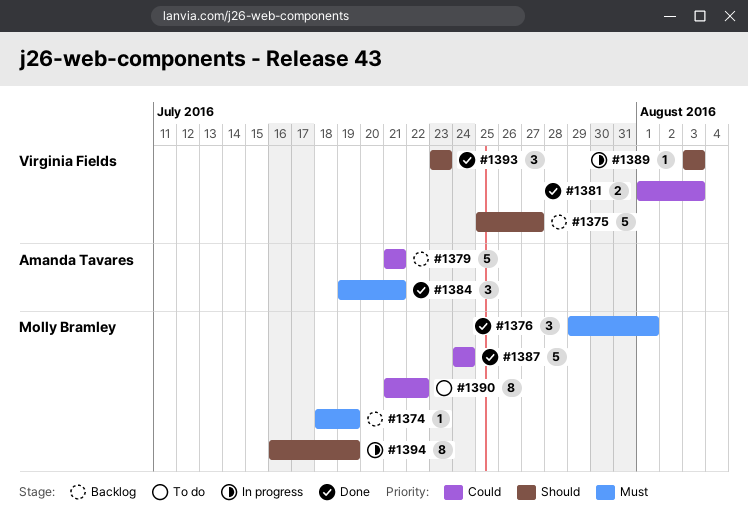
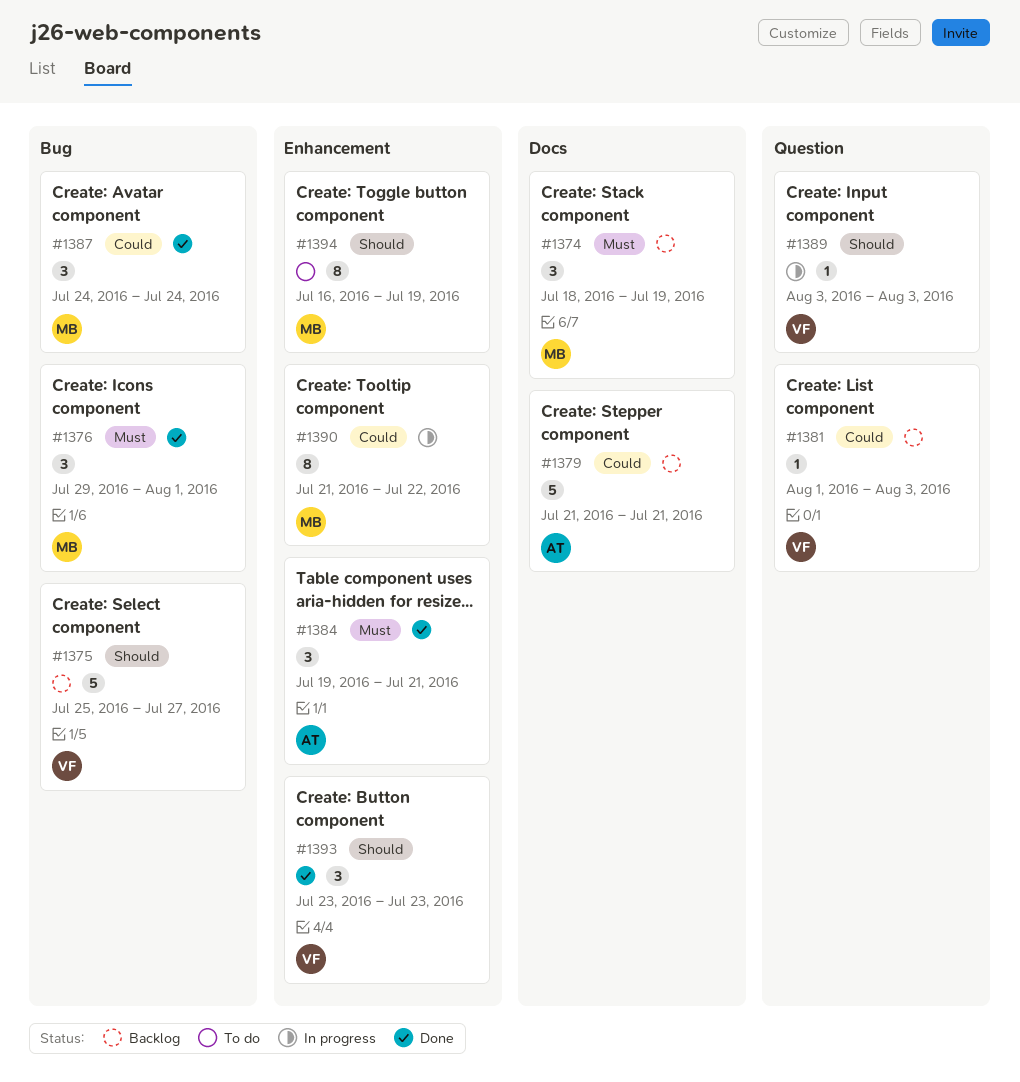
#1374, estimate: 1 -> 3
#1381, status: Done -> Backlog
#1381, estimate: 2 -> 1
#1387, estimate: 5 -> 3
#1390, status: To do -> In progress
#1394, status: In progress -> To do

